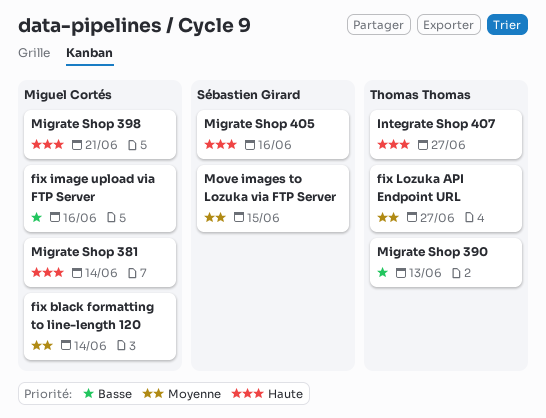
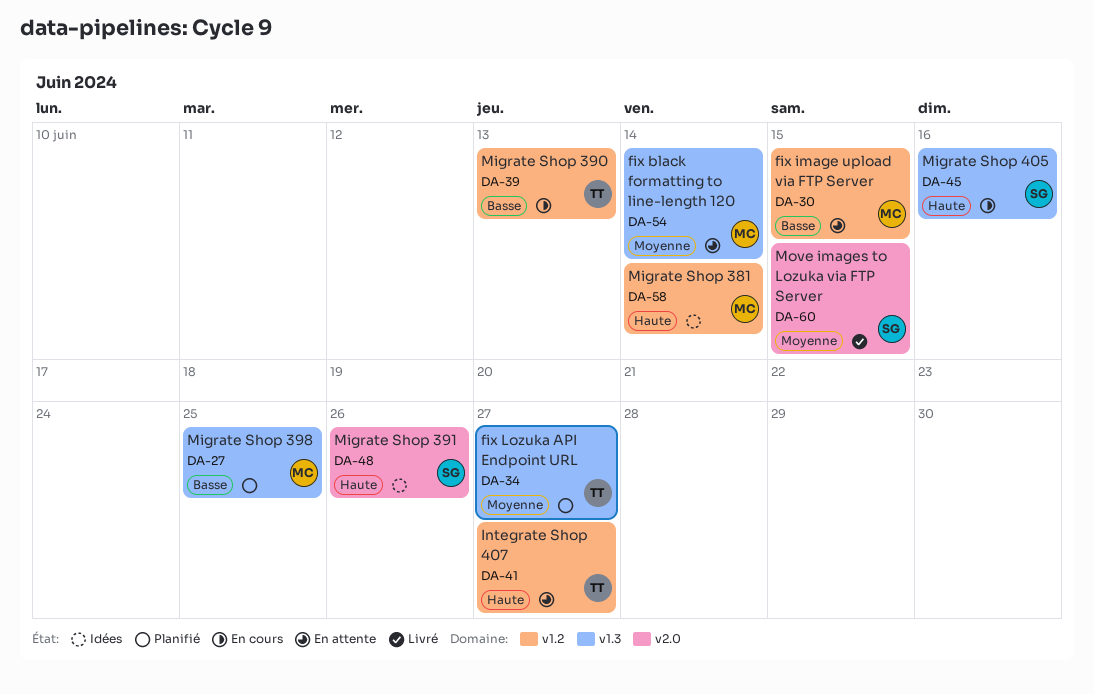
fix image upload via FTP Server, due: Jun 16 -> Jun 15
Migrate Shop 391: none -> present
Migrate Shop 398, priority: Haute -> Basse
Migrate Shop 398, due: Jun 21 -> Jun 25

